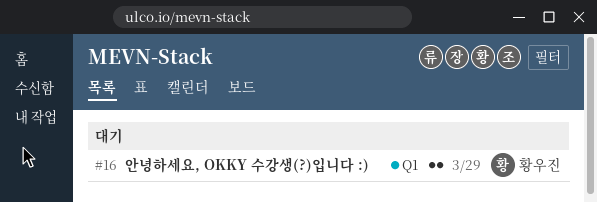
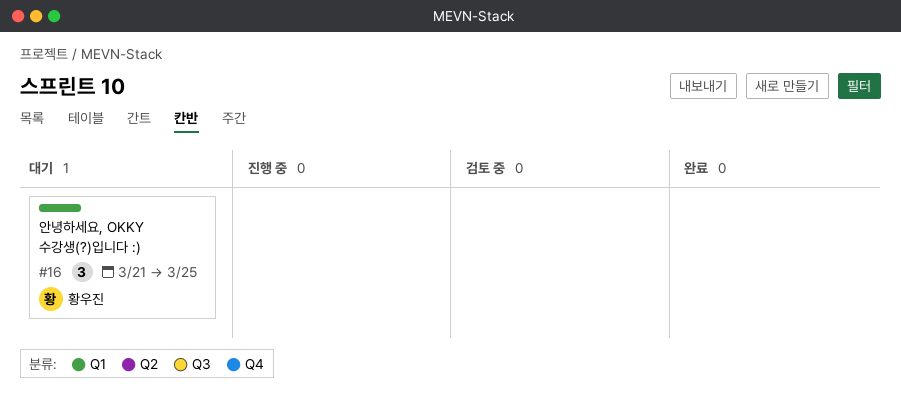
#16, estimate: 2 -> 3
#16, due: Mar 29 -> Mar 25

